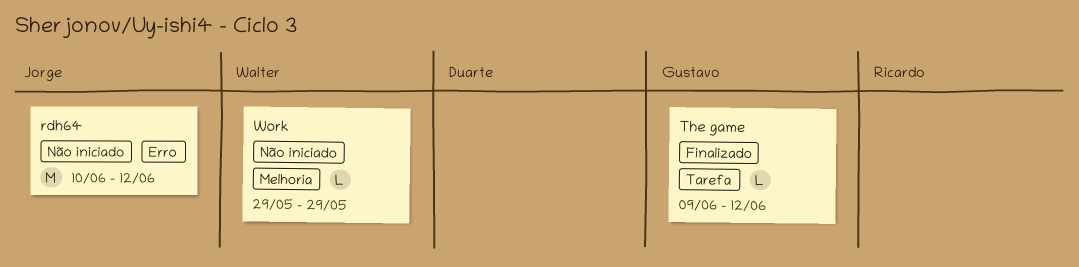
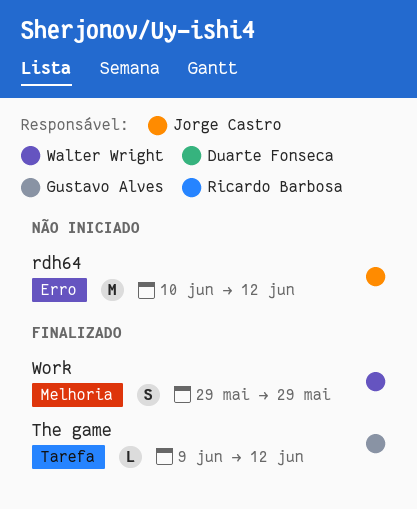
Work, status: Não iniciado -> Finalizado
Work, estimate: L -> S

